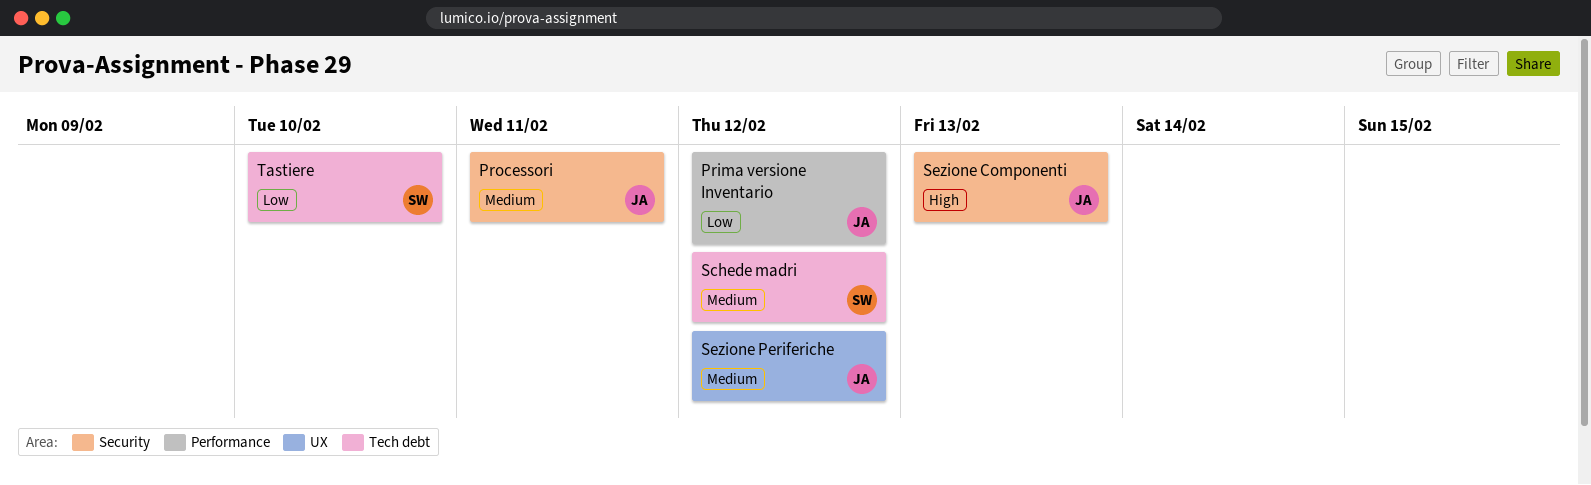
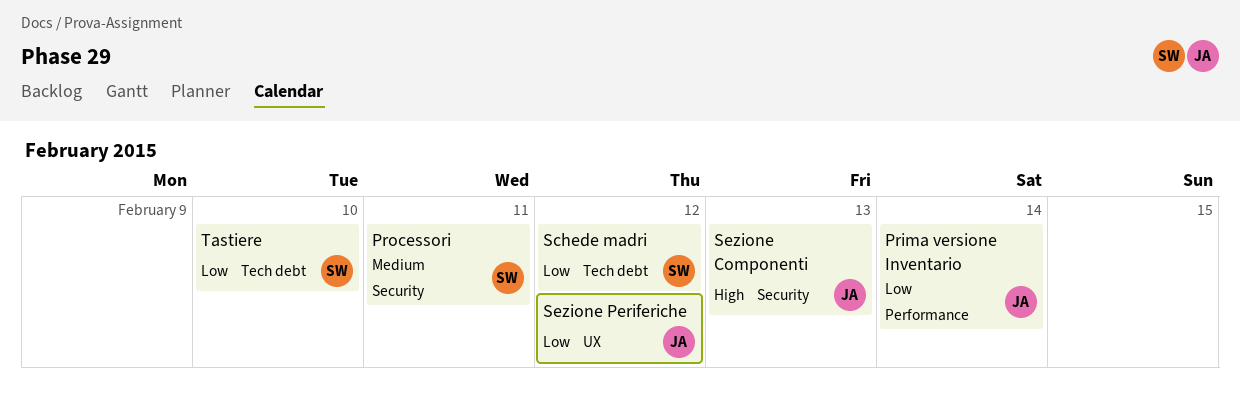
Prima versione Inventario, due: Feb 12 -> Feb 14
Processori, owner: JA -> SW
Schede madri, priority: Medium -> Low
Sezione Periferiche, priority: Medium -> Low

